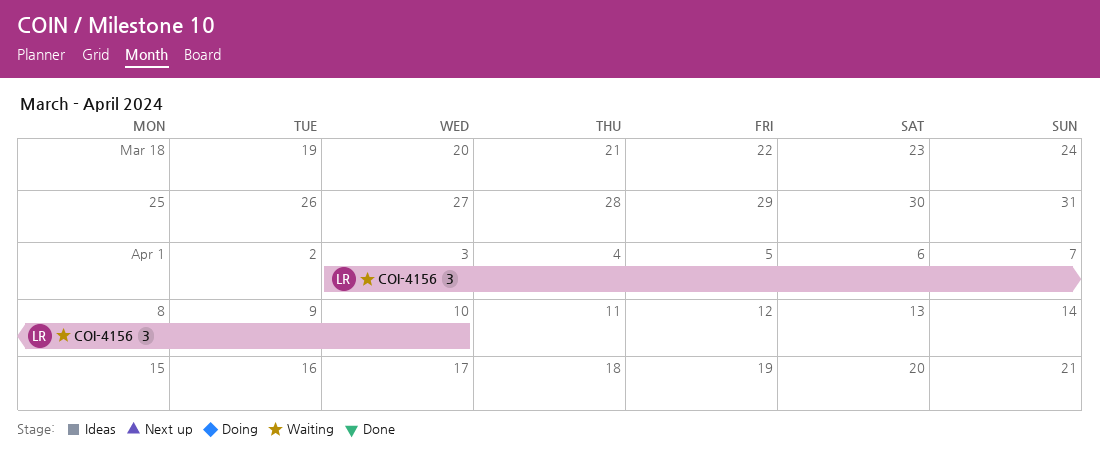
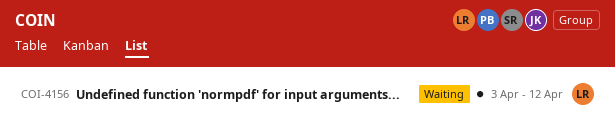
COI-4156, estimate: 3 -> 1
COI-4156, due: Apr 10 -> Apr 12

